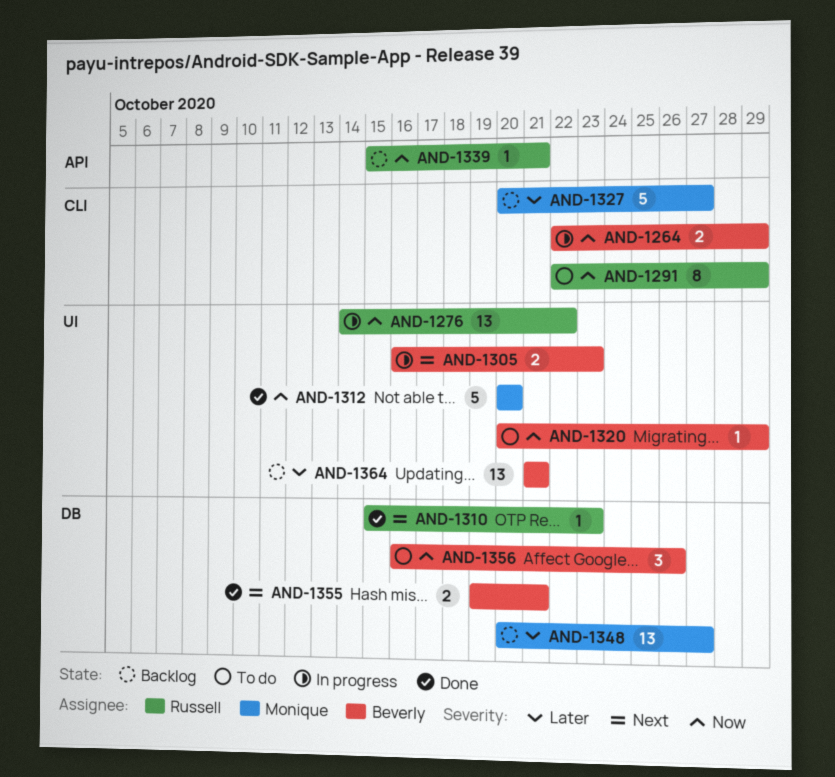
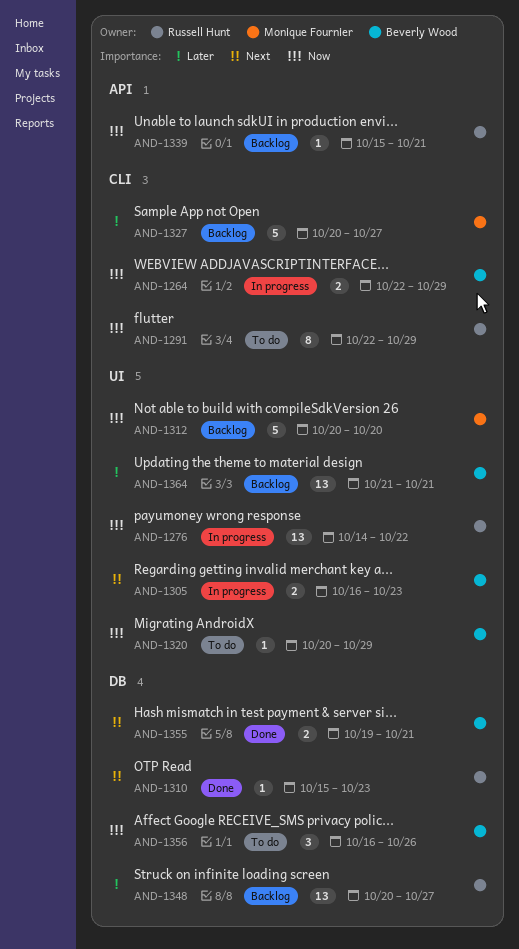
AND-1312, status: Done -> Backlog
AND-1348, owner: Monique Fournier -> Russell Hunt

